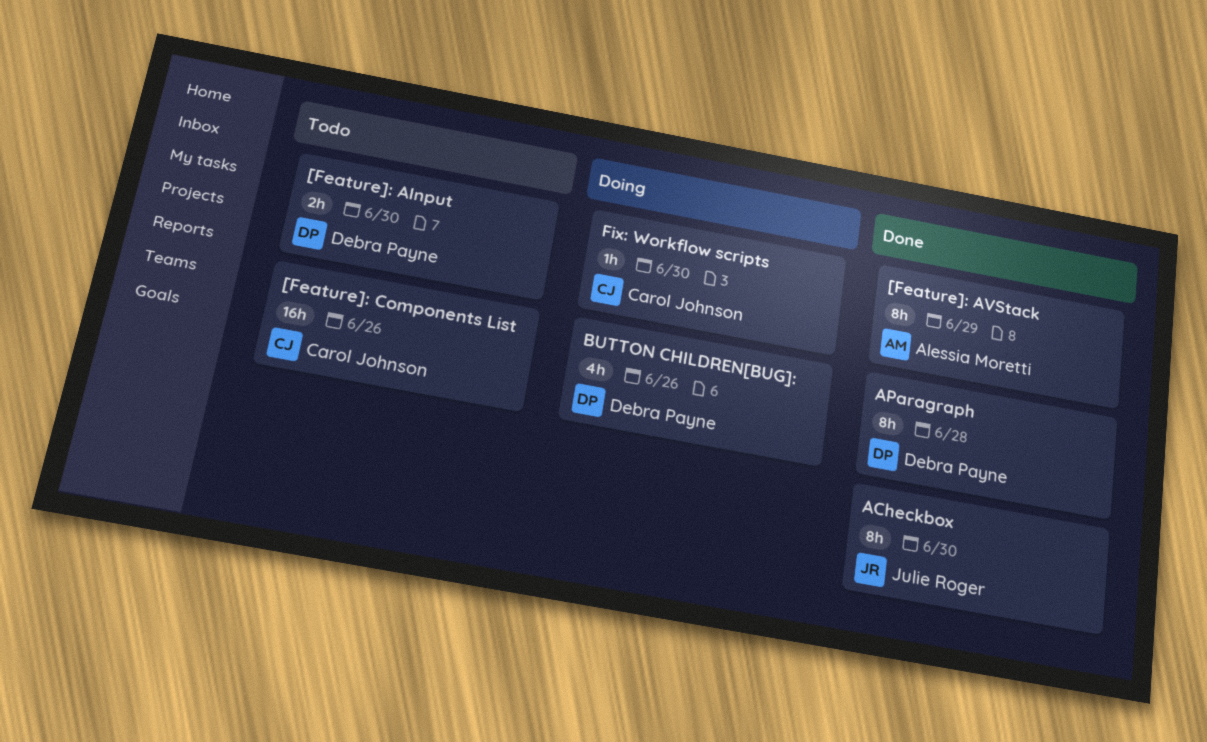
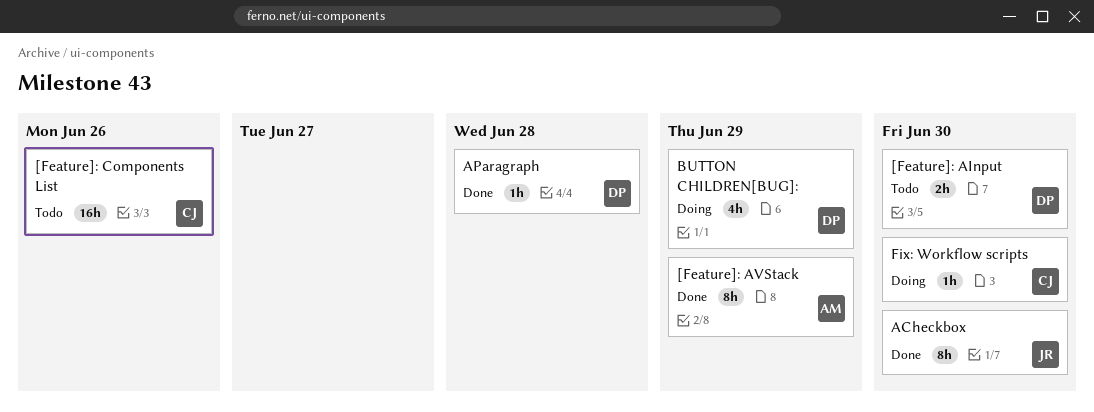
AParagraph, estimate: 8h -> 1h
BUTTON CHILDREN[BUG]:, due: Jun 26 -> Jun 29

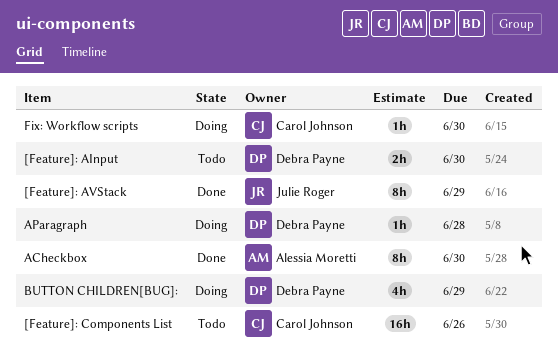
[Feature]: AVStack, owner: Alessia Moretti -> Julie Roger
ACheckbox, owner: Julie Roger -> Alessia Moretti
AParagraph, status: Done -> Doing

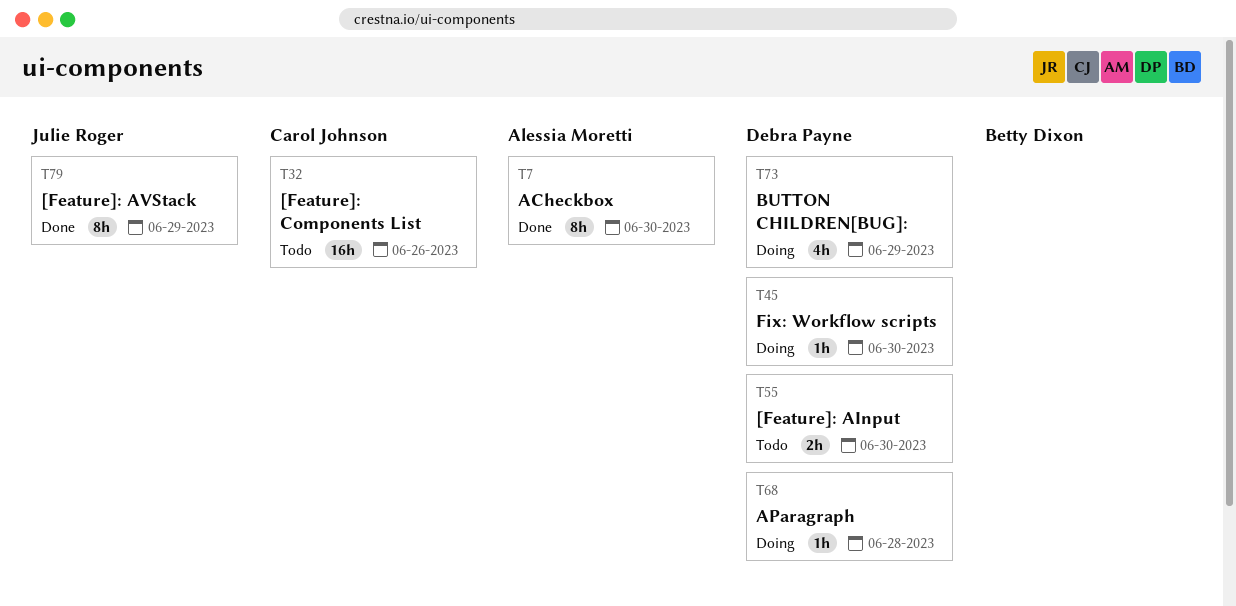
Fix: Workflow scripts, owner: Carol Johnson -> Debra Payne

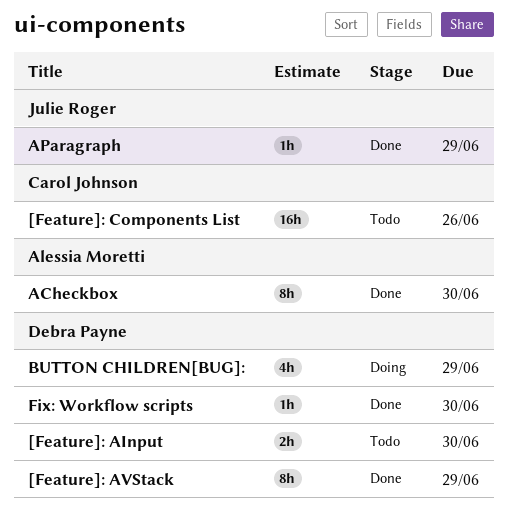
[Feature]: AVStack, owner: Julie Roger -> Debra Payne
AParagraph, status: Doing -> Done
AParagraph, owner: Debra Payne -> Julie Roger
AParagraph, due: Jun 28 -> Jun 29
Fix: Workflow scripts, status: Doing -> Done

